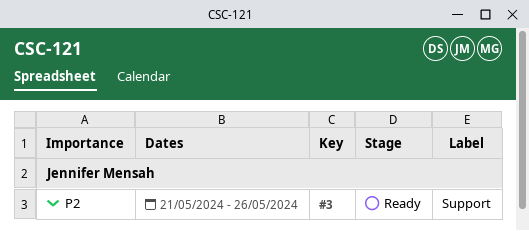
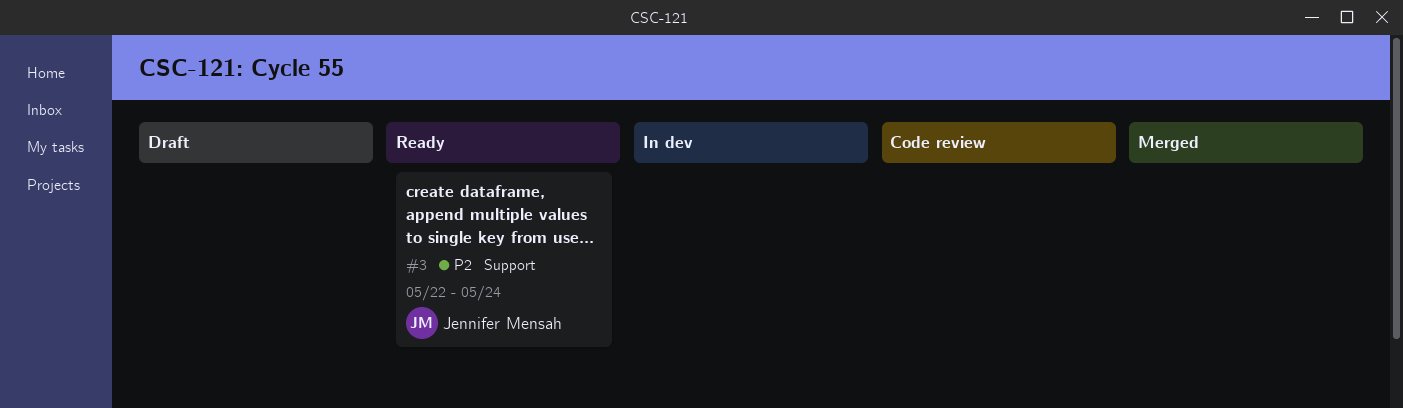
#3, start: May 21 -> May 22
#3, due: May 26 -> May 24

